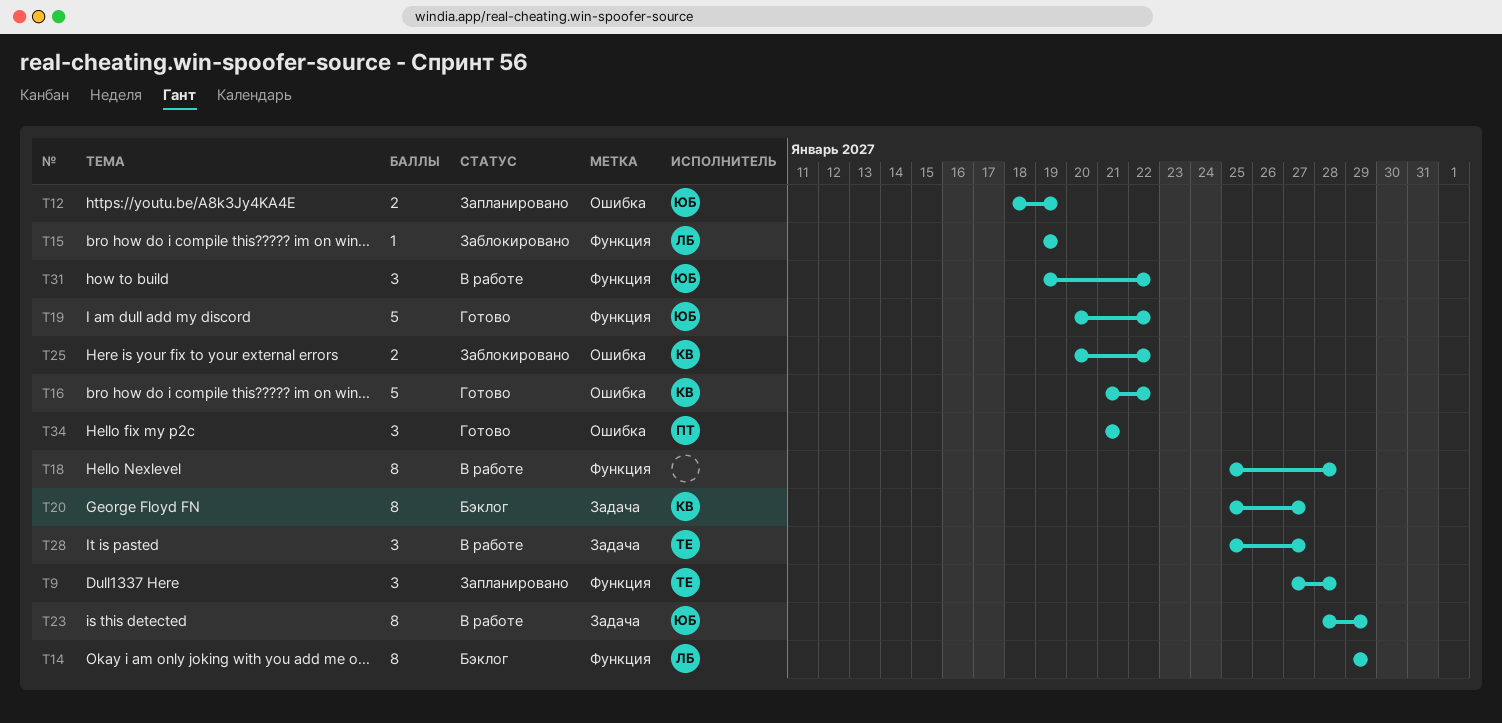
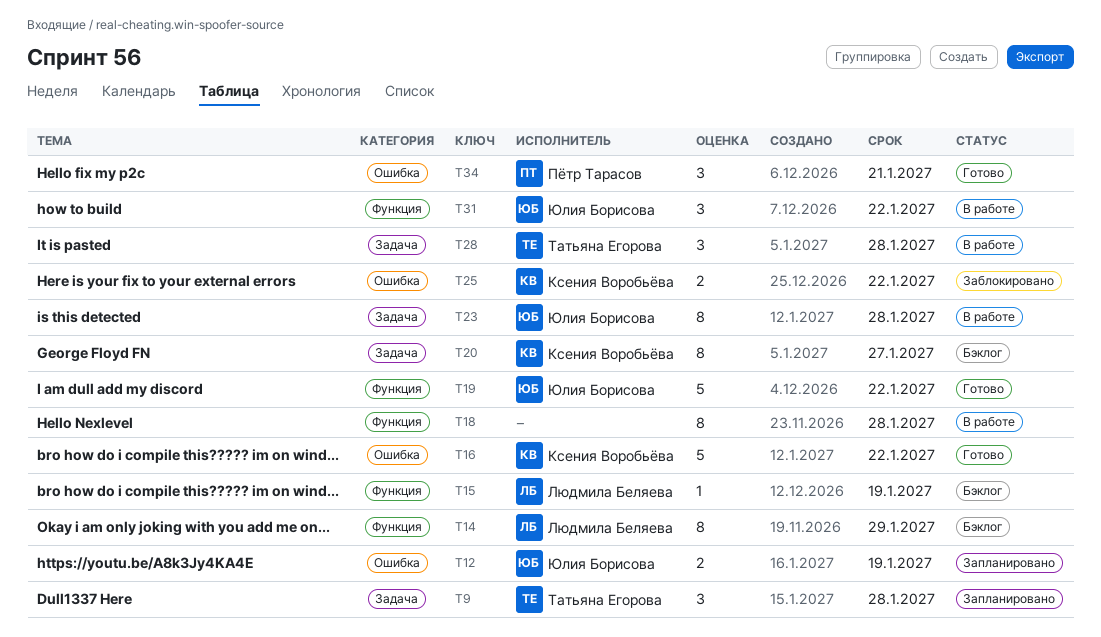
T9, label: Функция -> Задача
T15, status: Заблокировано -> Бэклог
T23, due: Jan 29 -> Jan 28
T28, due: Jan 27 -> Jan 28

